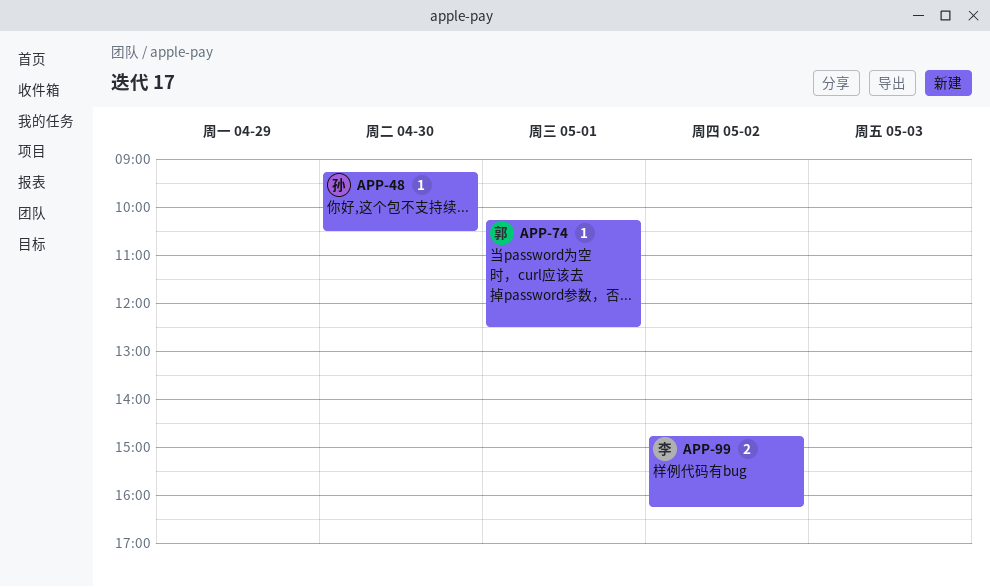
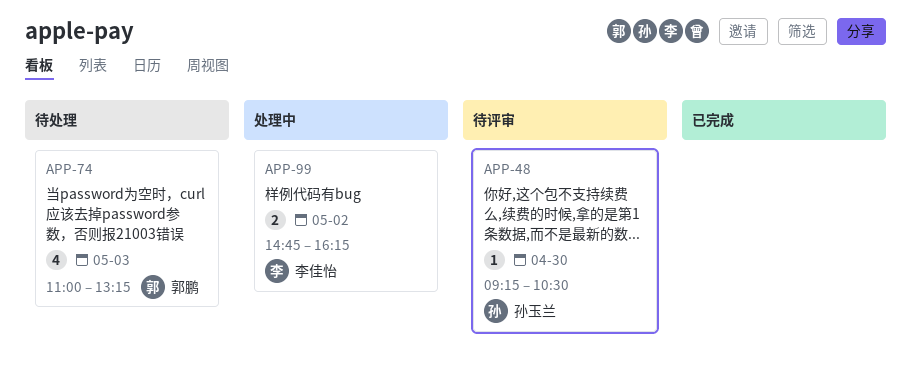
APP-74, estimate: 1 -> 4
APP-74, day: May 1 -> May 3
APP-74, begins: 10:15 -> 11:00
APP-74, ends: 12:30 -> 13:15

